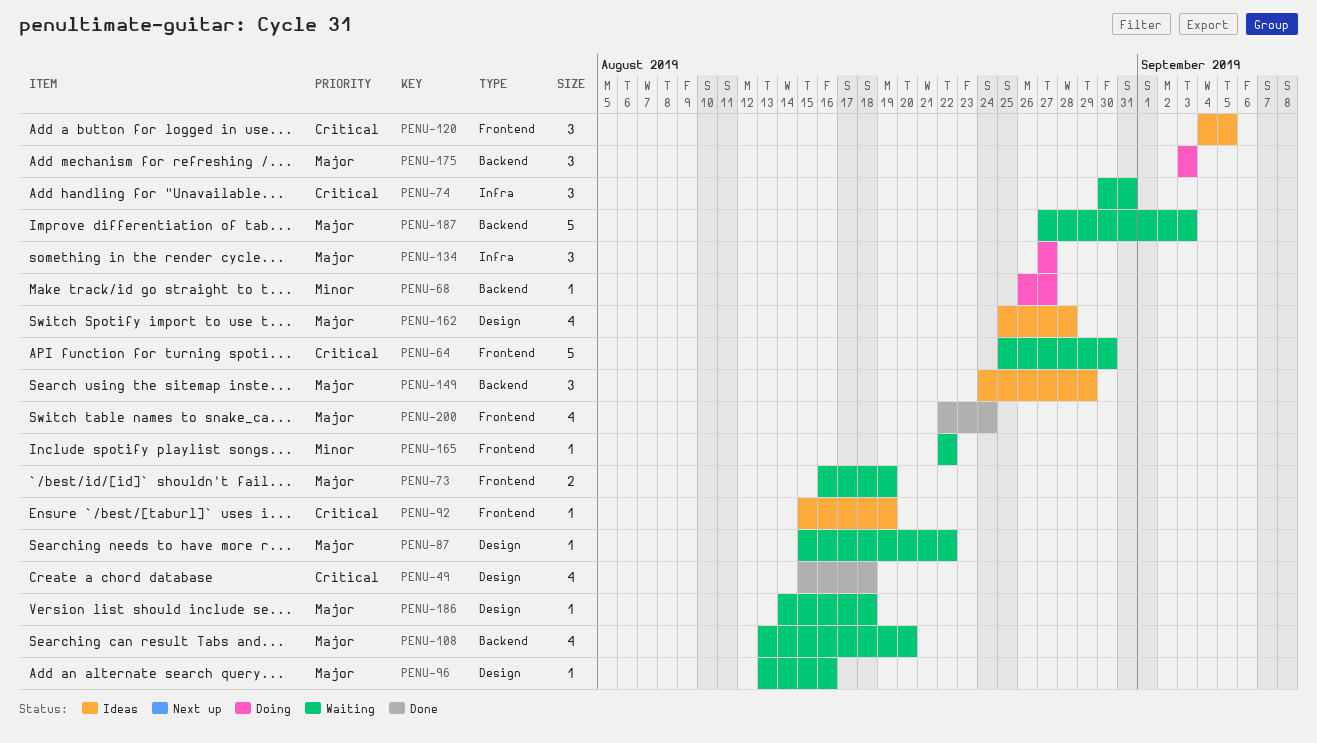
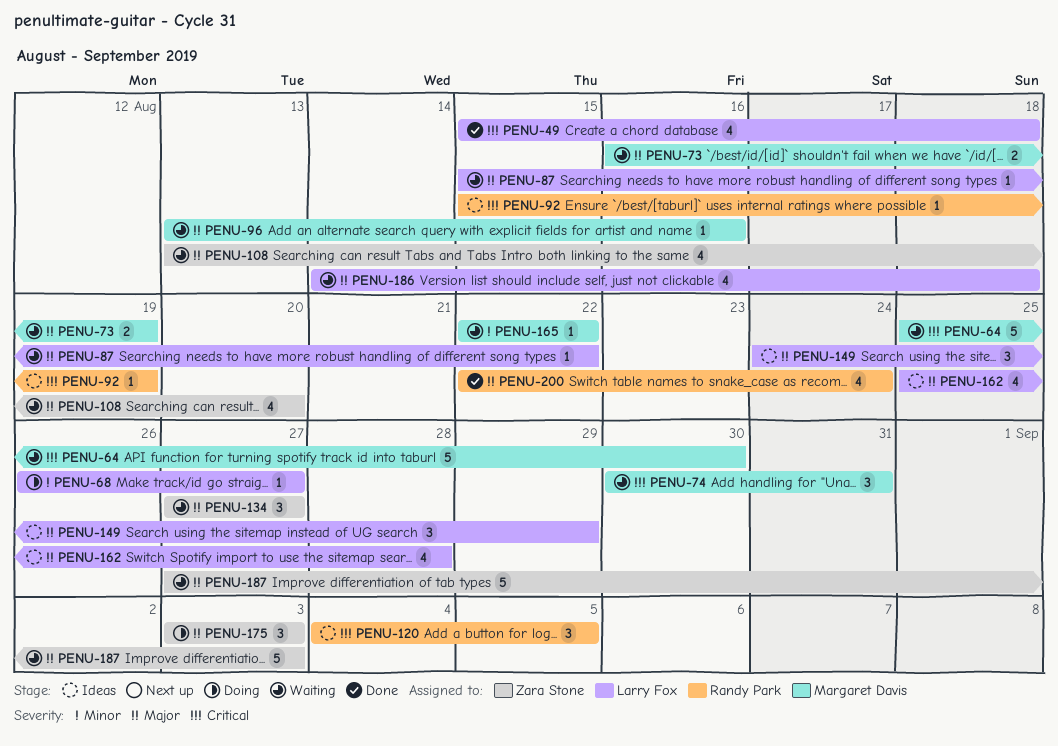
PENU-134, status: Doing -> Waiting
PENU-186, estimate: 1 -> 4

